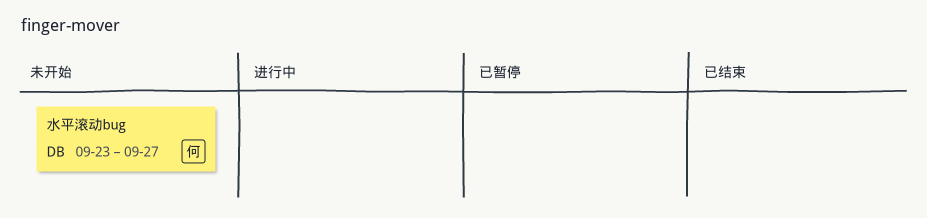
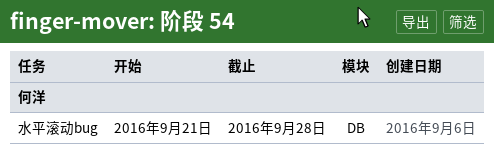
水平滚动bug, start: Sep 23 -> Sep 21
水平滚动bug, due: Sep 27 -> Sep 28

